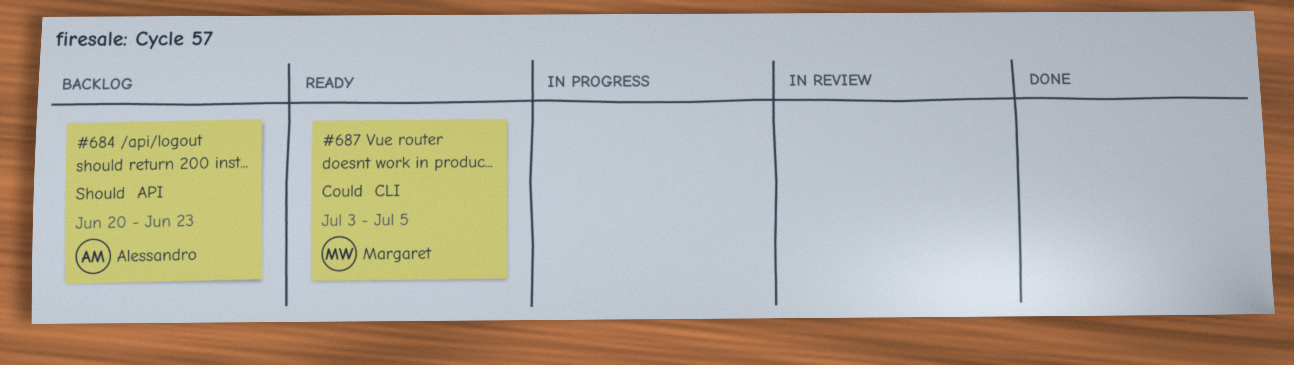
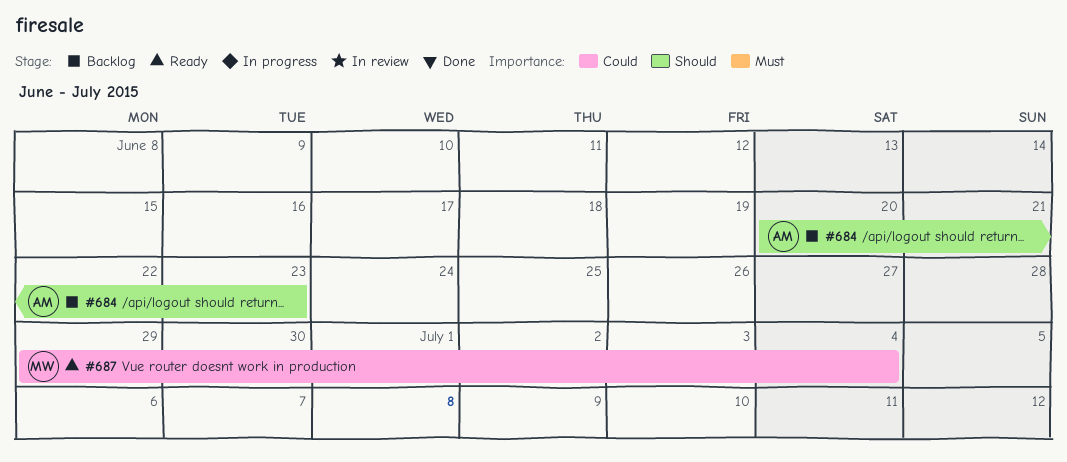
#687, start: Jul 3 -> Jun 29
#687, due: Jul 5 -> Jul 4

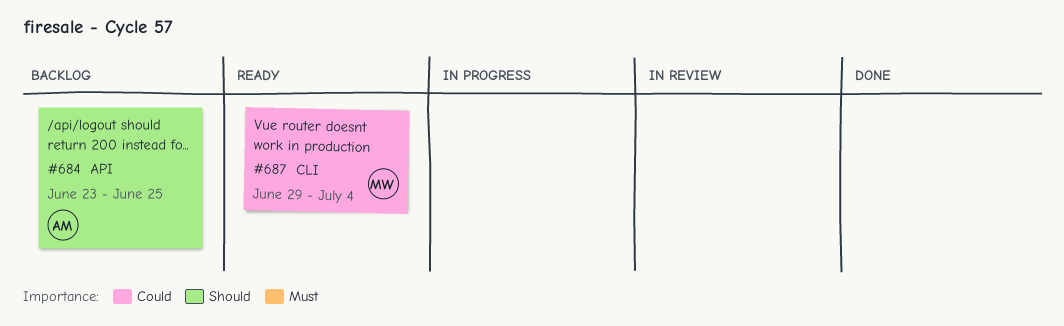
#684, start: Jun 20 -> Jun 23
#684, due: Jun 23 -> Jun 25

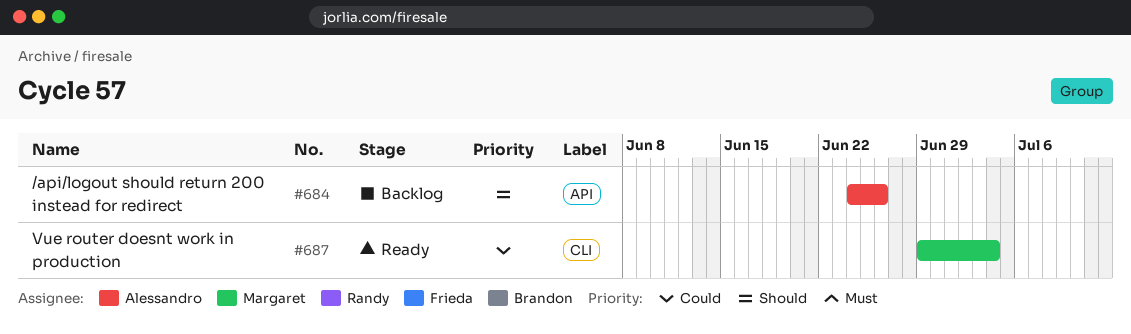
#684, start: Jun 23 -> Jun 24
#684, due: Jun 25 -> Jun 26

